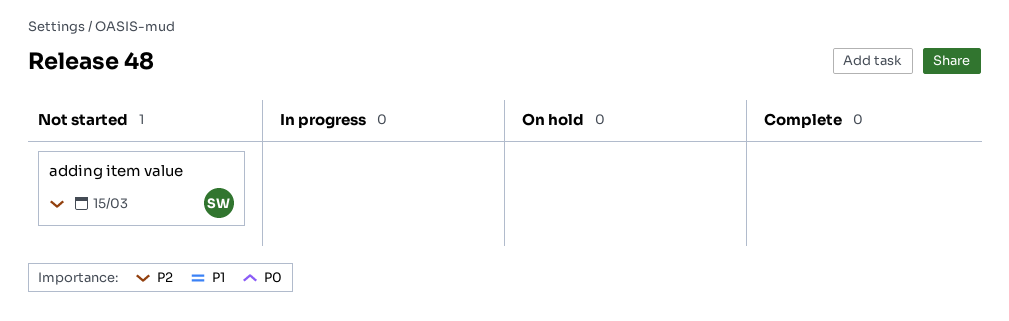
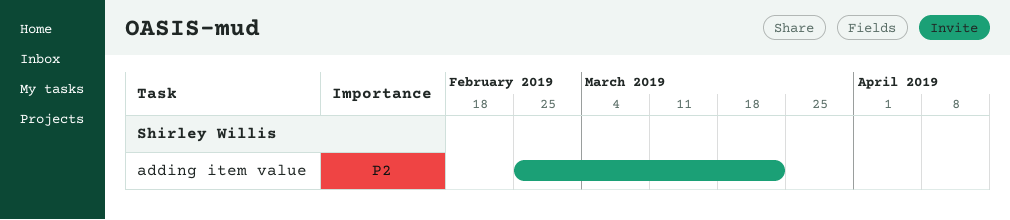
adding item value, due: Mar 15 -> Mar 22

